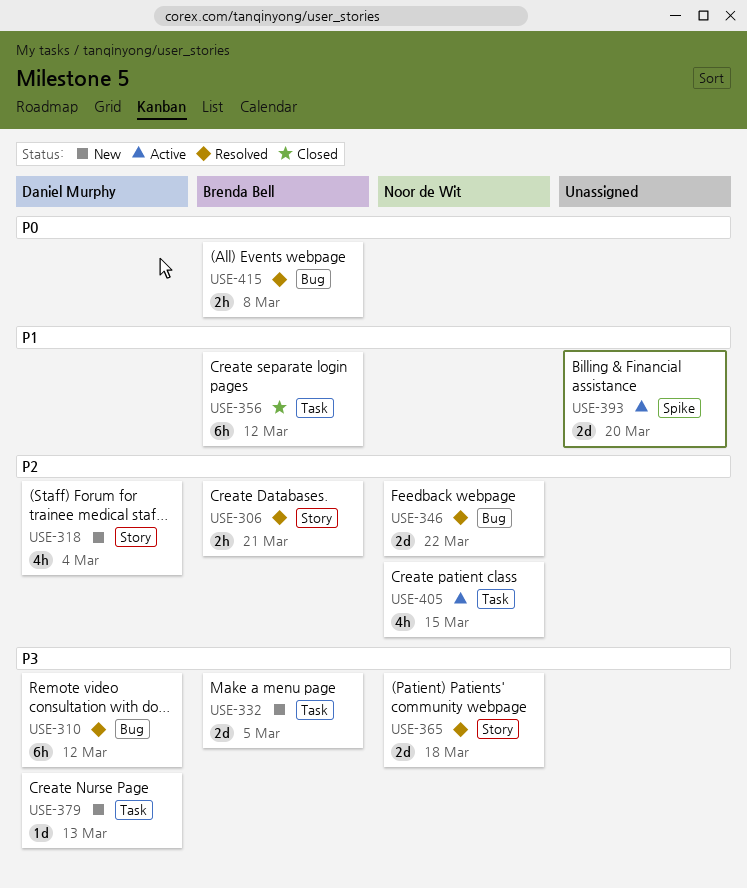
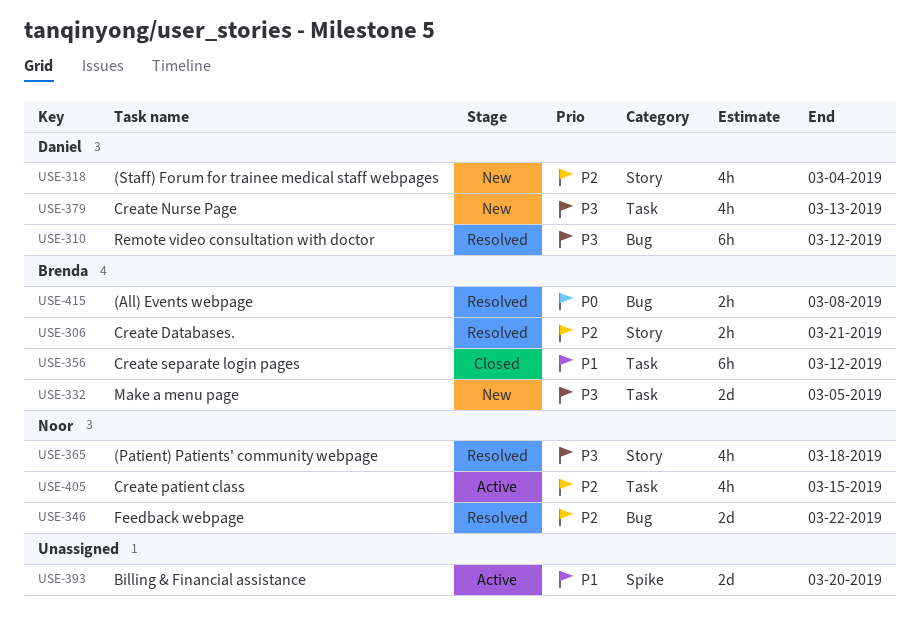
USE-365, estimate: 2d -> 4h
USE-379, estimate: 1d -> 4h

